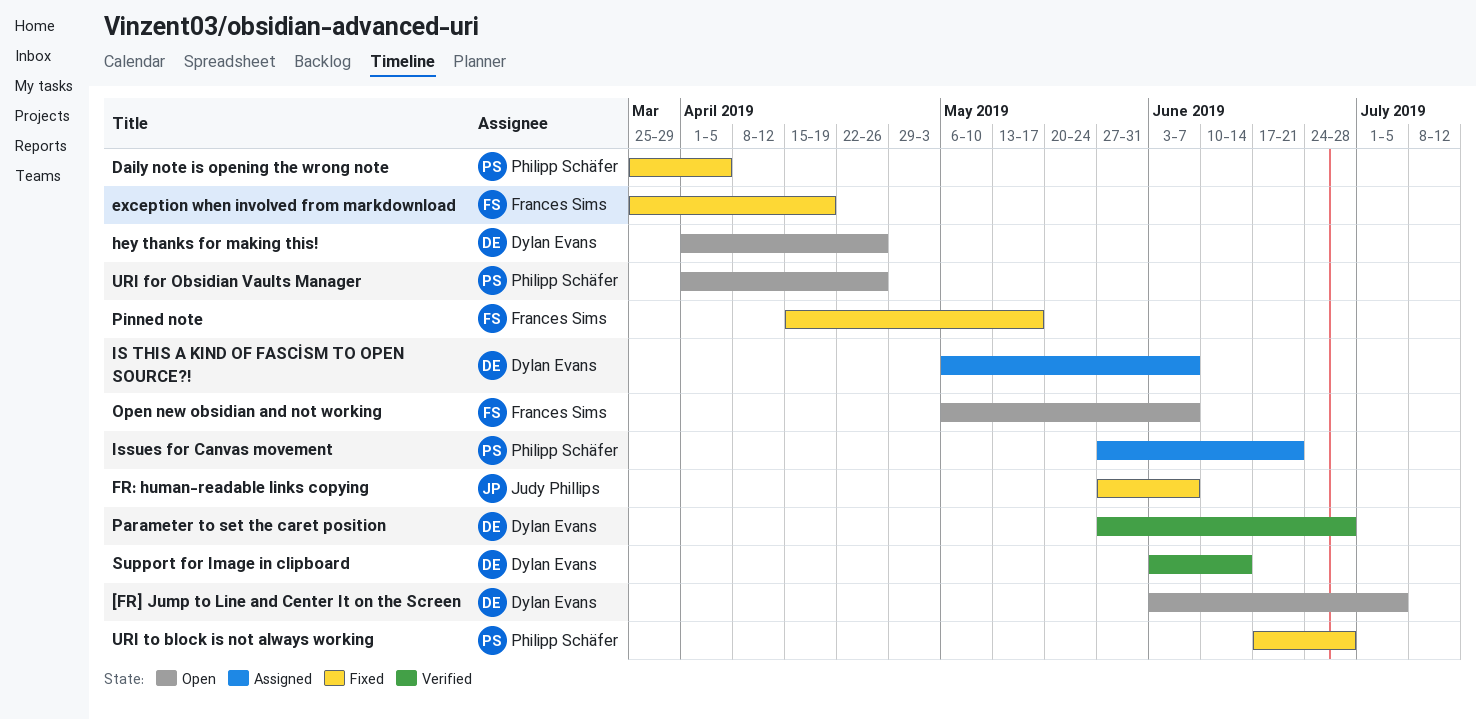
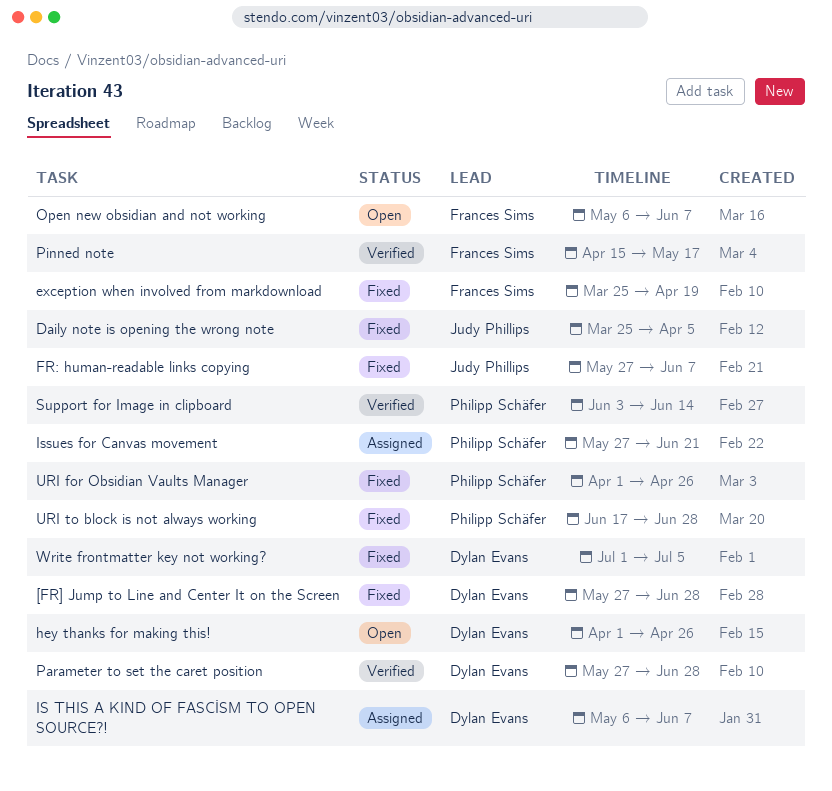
[FR] Jump to Line and Center It on the Screen, status: Open -> Fixed
[FR] Jump to Line and Center It on the Screen, start: Jun 3 -> May 27
[FR] Jump to Line and Center It on the Screen, due: Jul 5 -> Jun 28
Daily note is opening the wrong note, owner: Philipp Schäfer -> Judy Phillips
Pinned note, status: Fixed -> Verified
Support for Image in clipboard, owner: Dylan Evans -> Philipp Schäfer
URI for Obsidian Vaults Manager, status: Open -> Fixed
Write frontmatter key not working?: none -> present

